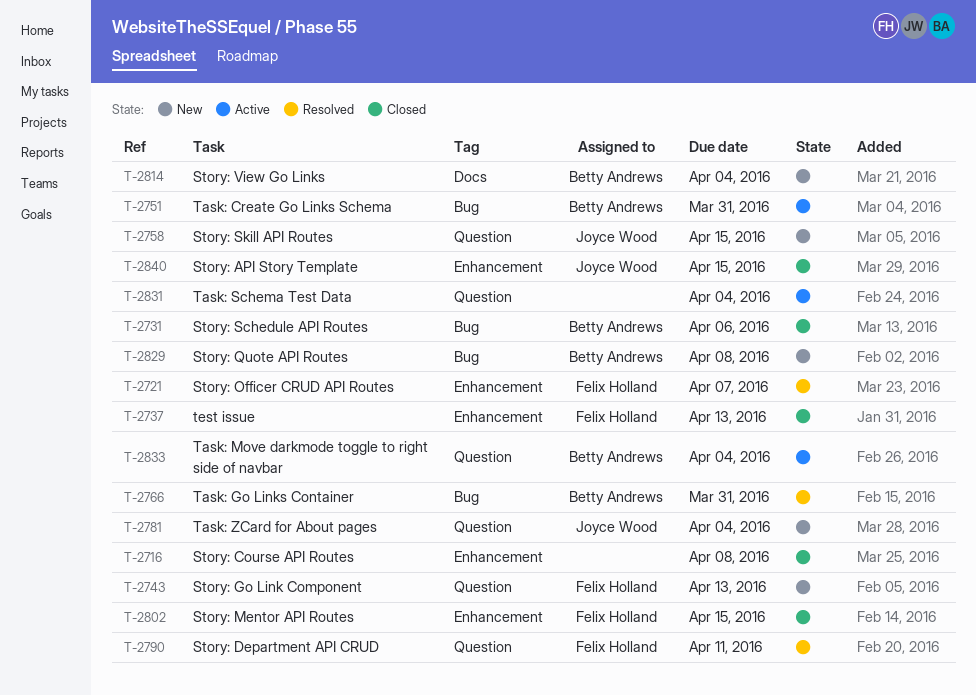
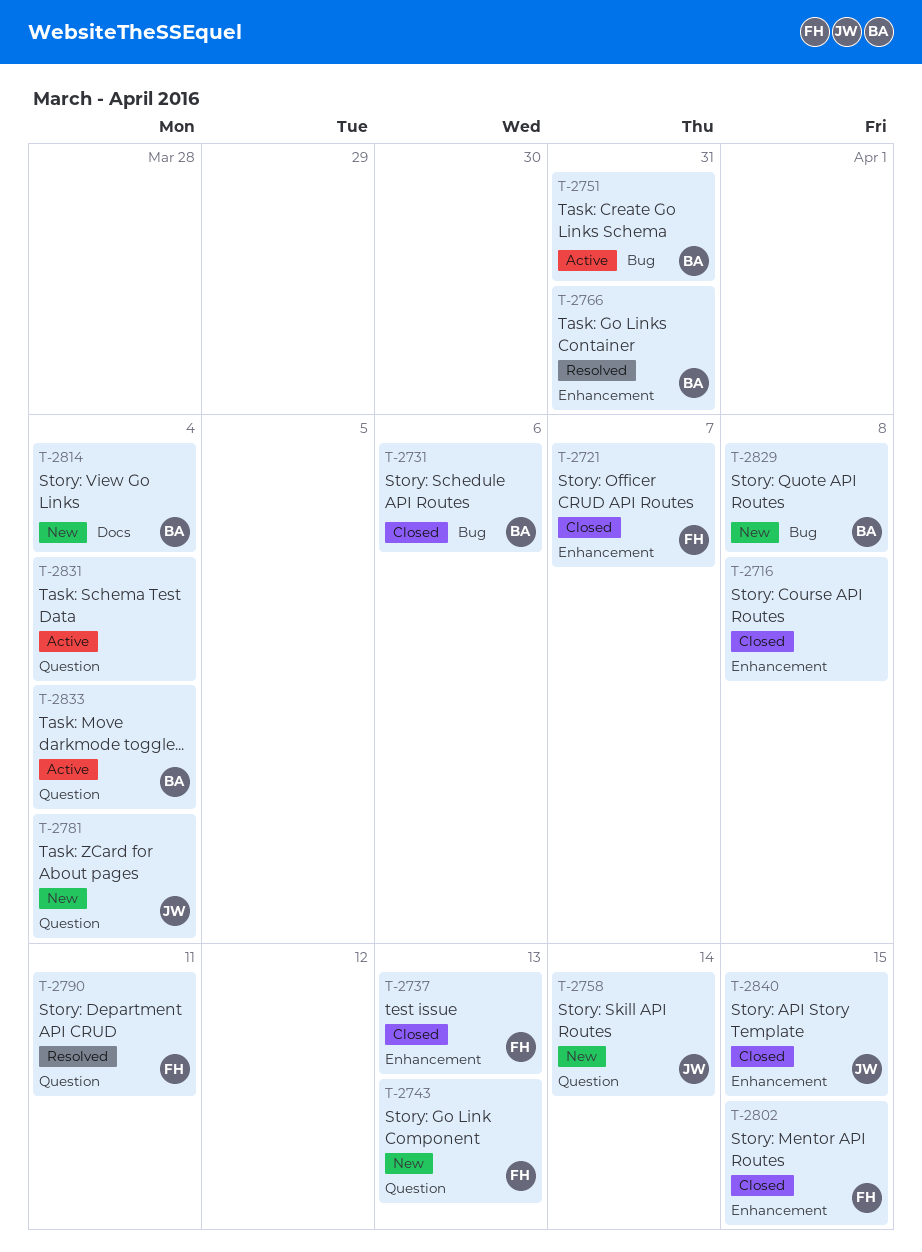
T-2721, status: Resolved -> Closed
T-2758, due: Apr 15 -> Apr 14
T-2766, label: Bug -> Enhancement

